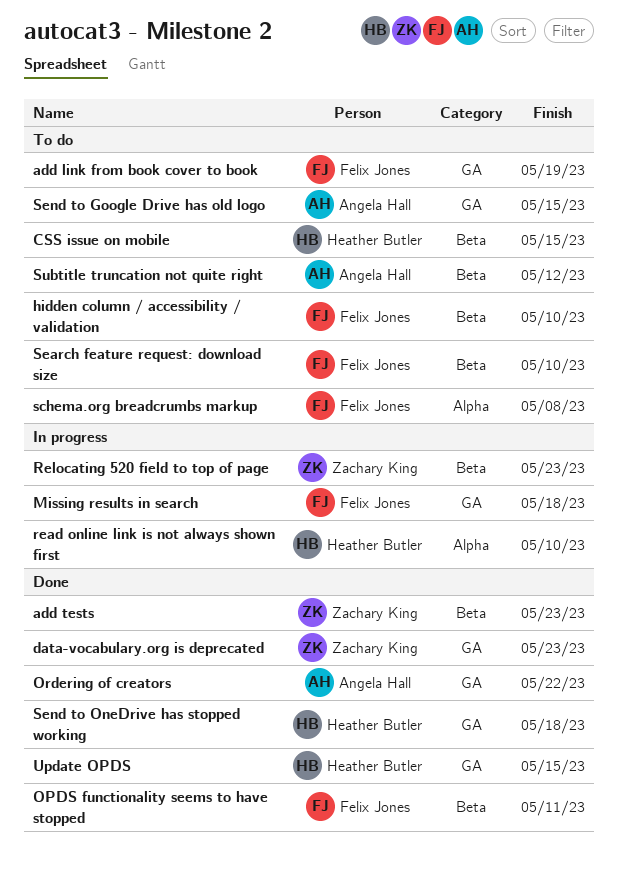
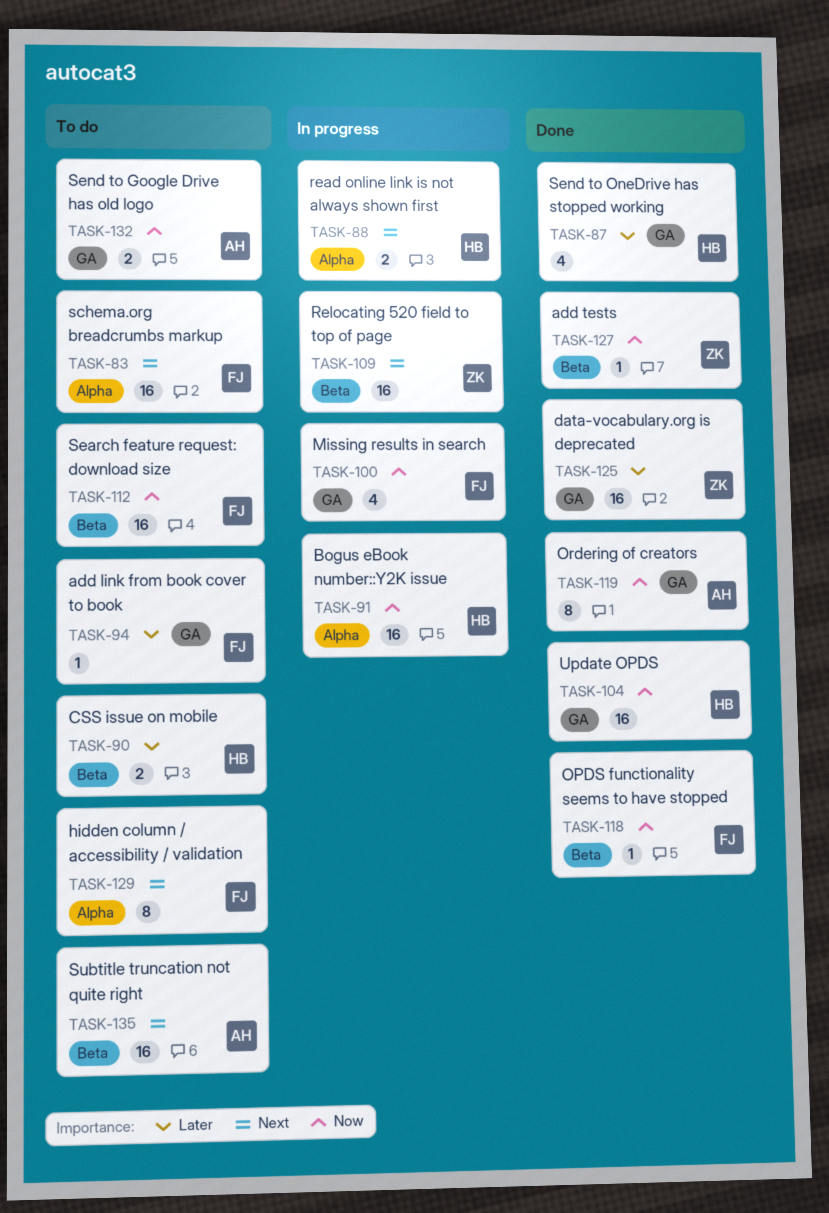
Bogus eBook number::Y2K issue: none -> present
hidden column / accessibility / validation, label: Beta -> Alpha

